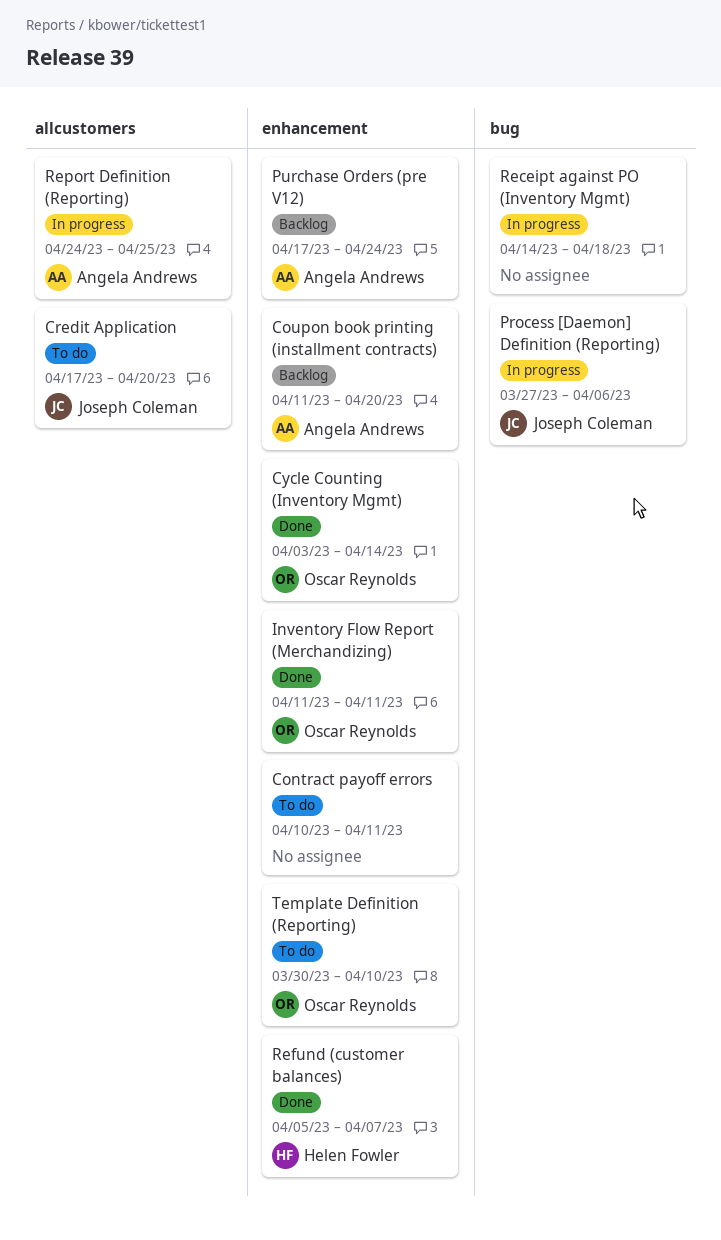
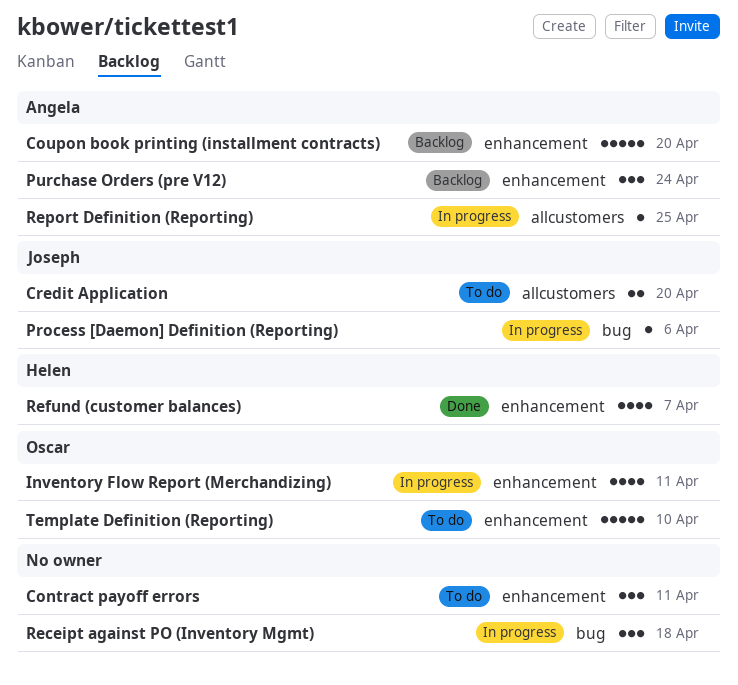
Cycle Counting (Inventory Mgmt): present -> none
Inventory Flow Report (Merchandizing), status: Done -> In progress

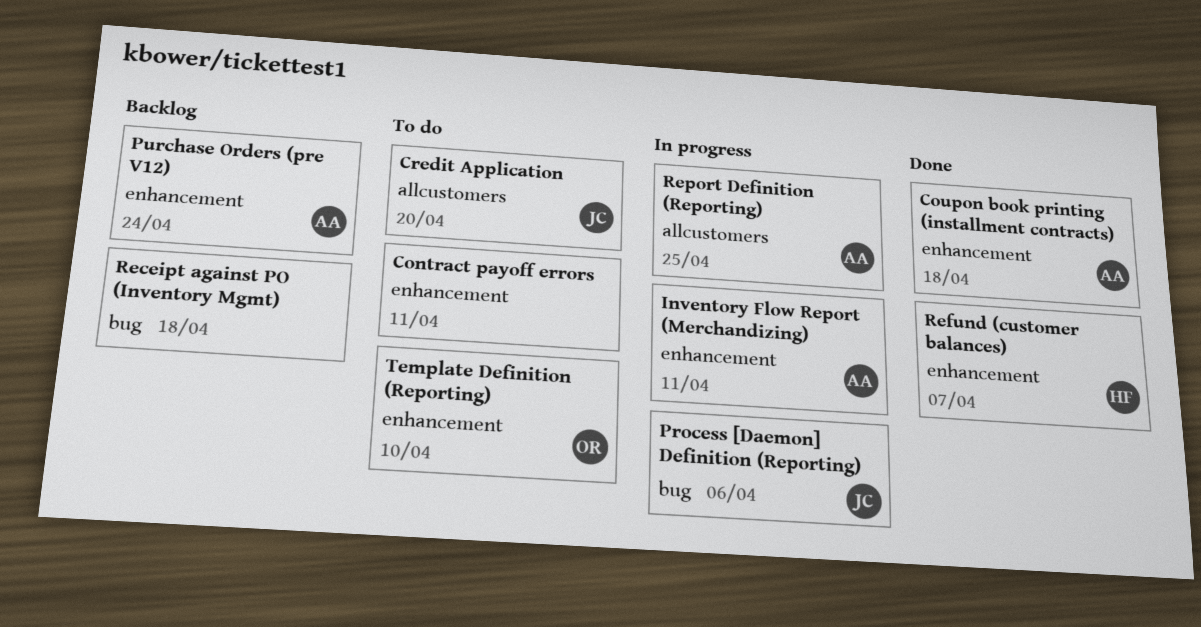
Coupon book printing (installment contracts), status: Backlog -> Done
Coupon book printing (installment contracts), due: Apr 20 -> Apr 18
Inventory Flow Report (Merchandizing), owner: Oscar -> Angela
Receipt against PO (Inventory Mgmt), status: In progress -> Backlog

